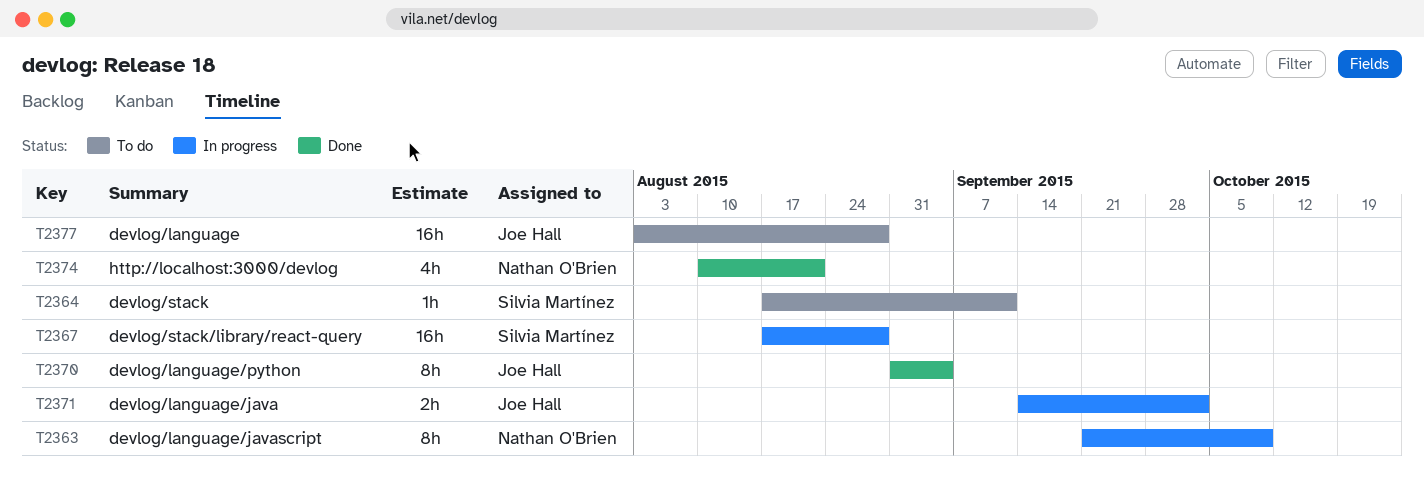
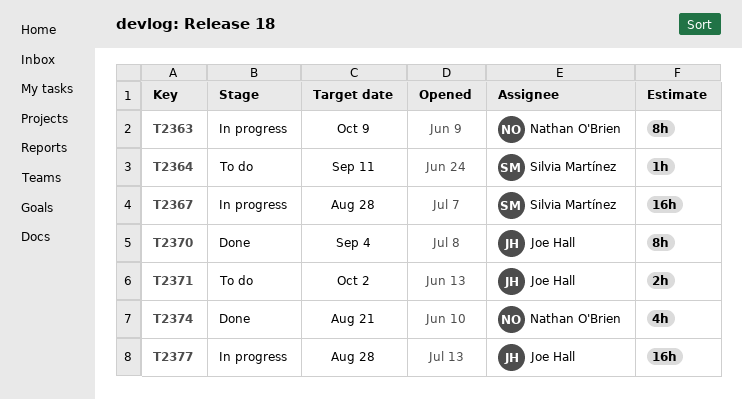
T2371, status: In progress -> To do
T2377, status: To do -> In progress

